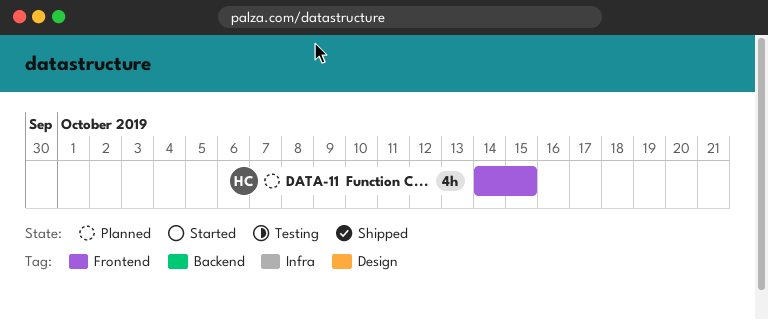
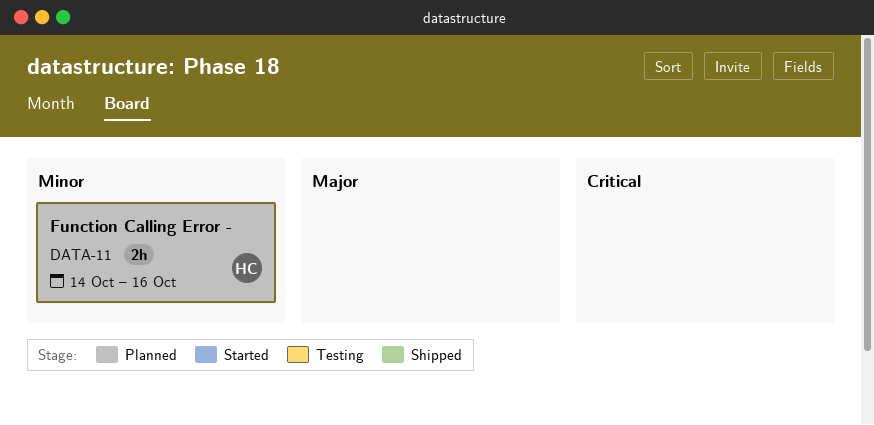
DATA-11, estimate: 4h -> 2h
DATA-11, due: Oct 15 -> Oct 16

